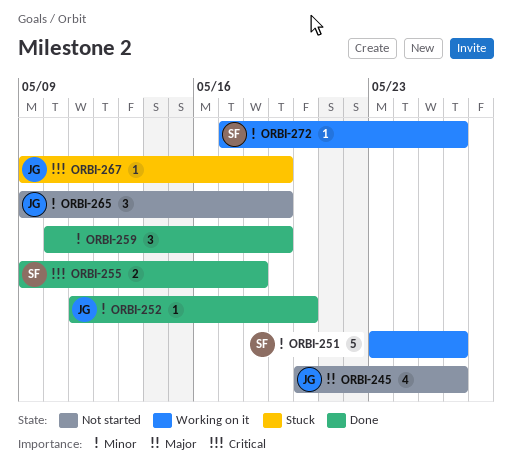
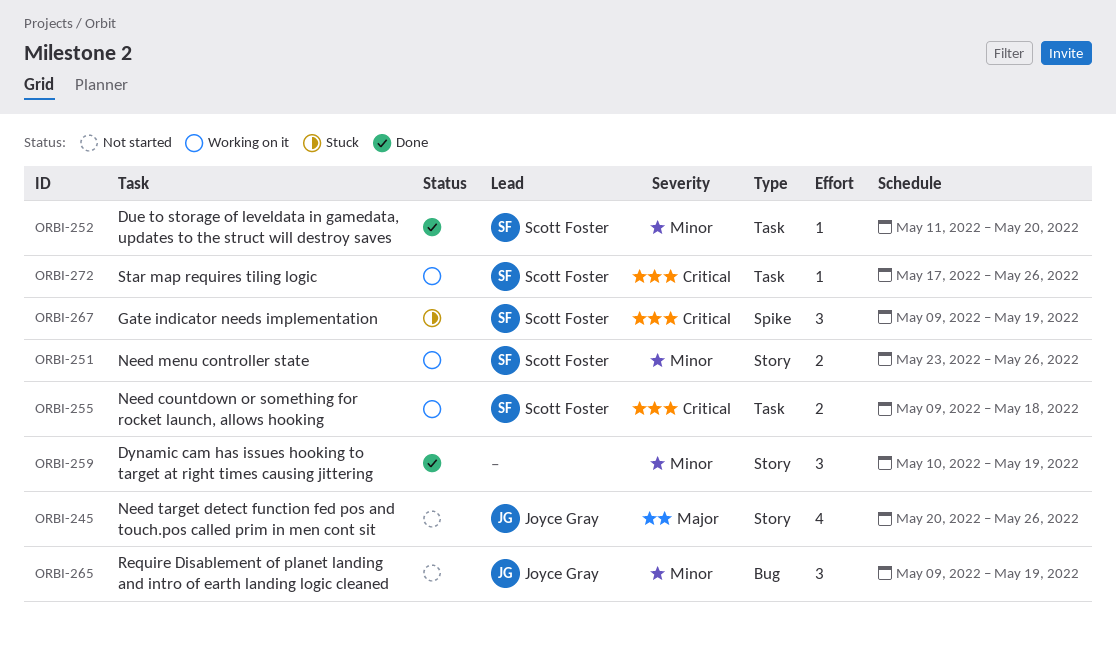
ORBI-251, estimate: 5 -> 2
ORBI-252, owner: Joyce Gray -> Scott Foster
ORBI-255, status: Done -> Working on it
ORBI-267, owner: Joyce Gray -> Scott Foster
ORBI-267, estimate: 1 -> 3
ORBI-272, priority: Minor -> Critical

